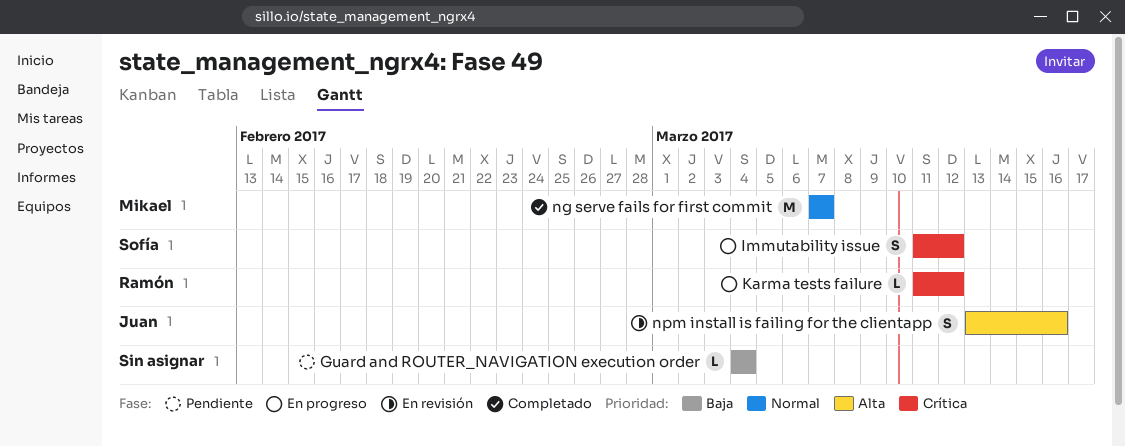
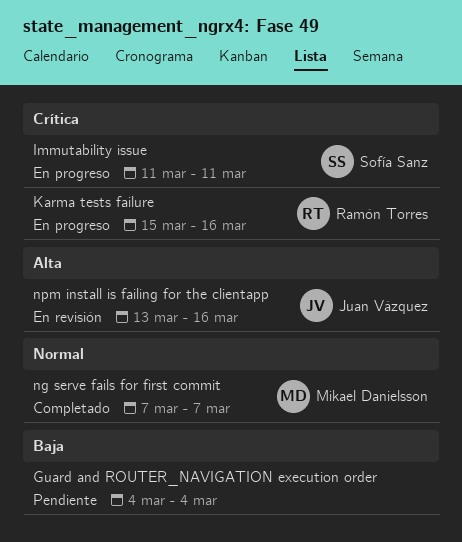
Immutability issue, due: Mar 12 -> Mar 11
Karma tests failure, start: Mar 11 -> Mar 15
Karma tests failure, due: Mar 12 -> Mar 16

